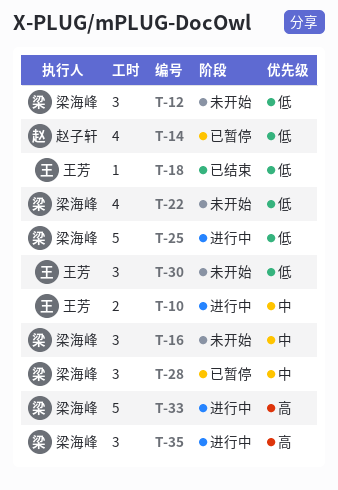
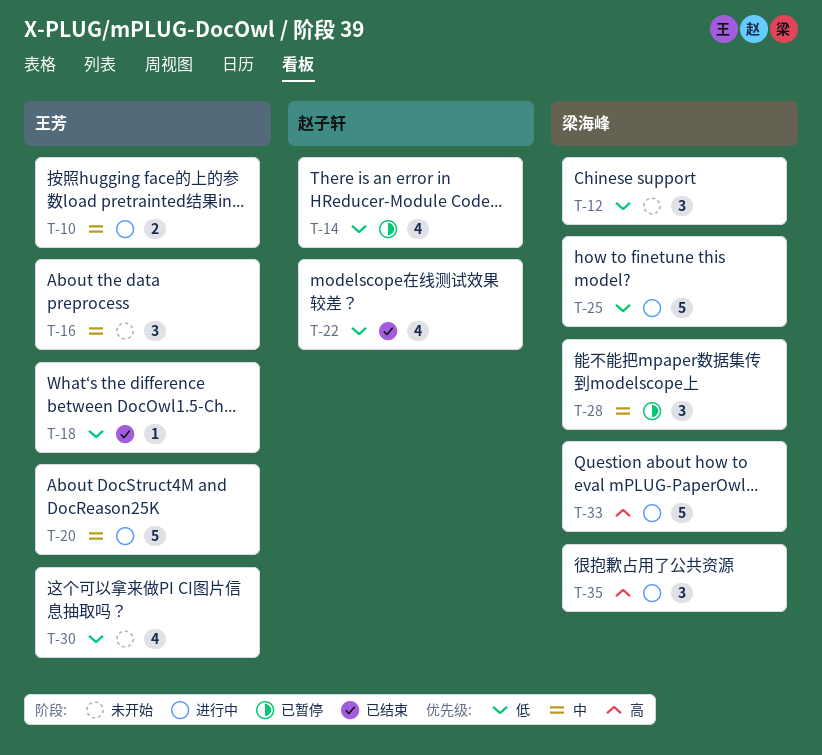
T-16, owner: 梁海峰 -> 王芳
T-20: none -> present
T-22, status: 未开始 -> 已结束
T-22, owner: 梁海峰 -> 赵子轩
T-30, estimate: 3 -> 4

